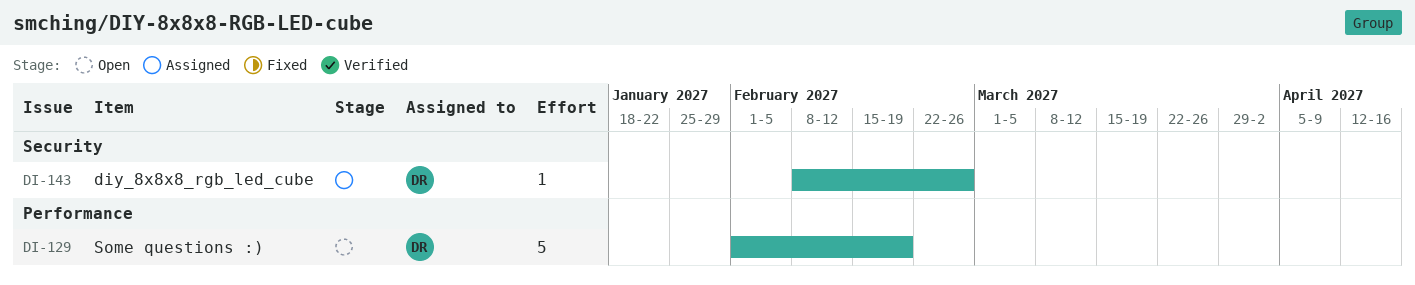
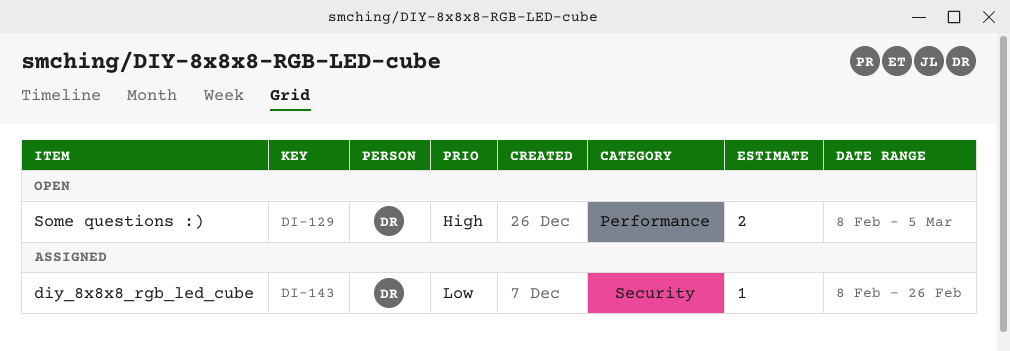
DI-129, estimate: 5 -> 2
DI-129, start: Feb 1 -> Feb 8
DI-129, due: Feb 19 -> Mar 5

